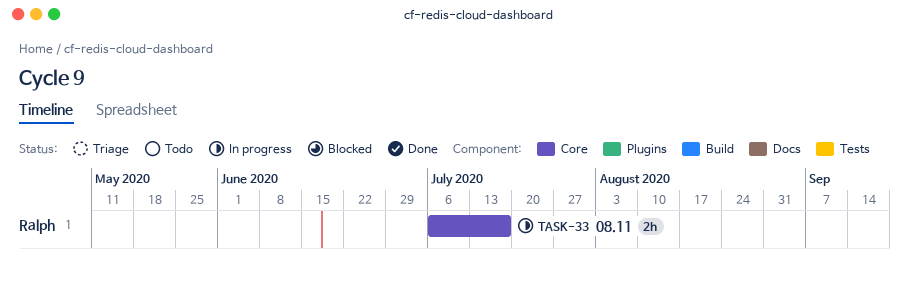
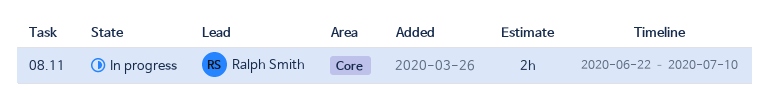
08.11, start: Jul 6 -> Jun 22
08.11, due: Jul 17 -> Jul 10

